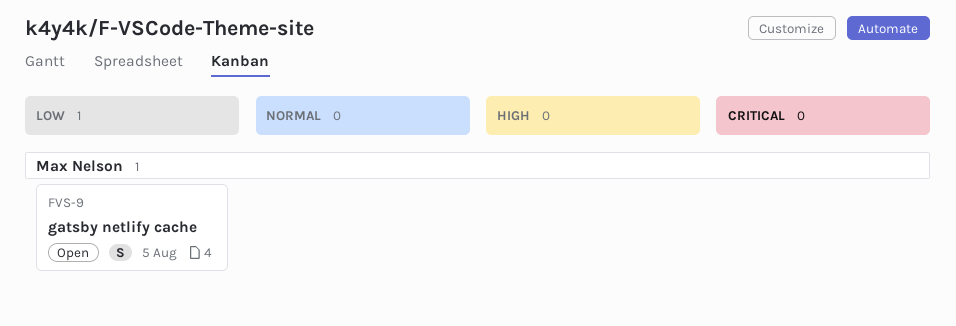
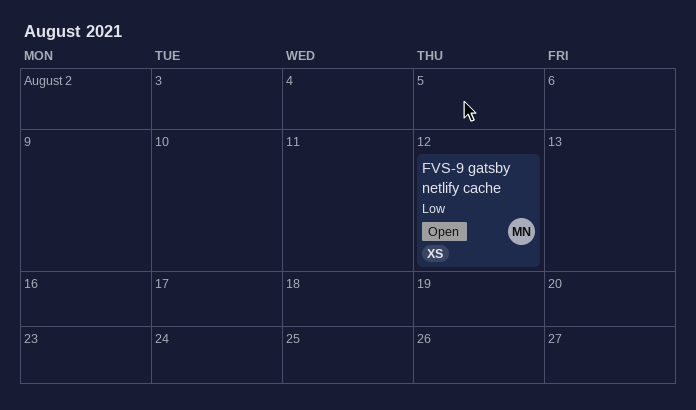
FVS-9, estimate: S -> XS
FVS-9, due: Aug 5 -> Aug 12

